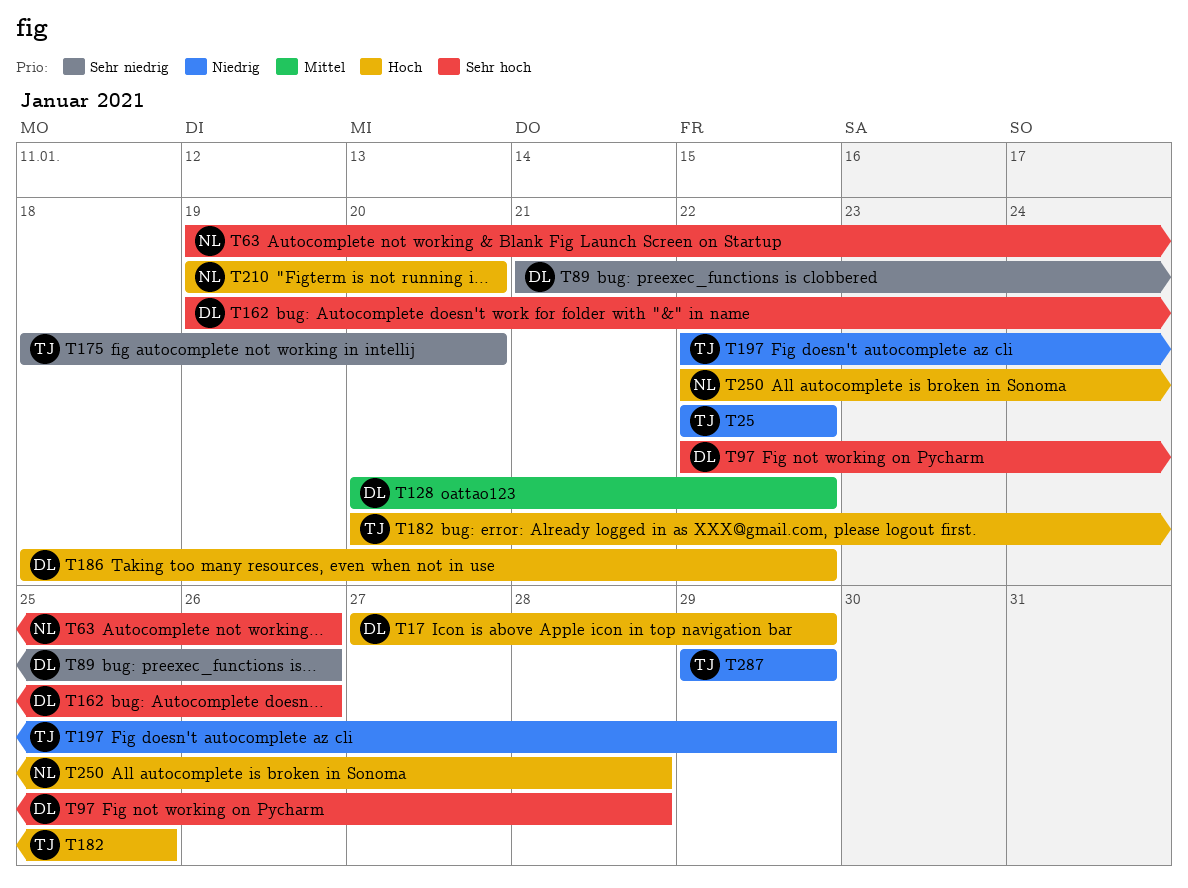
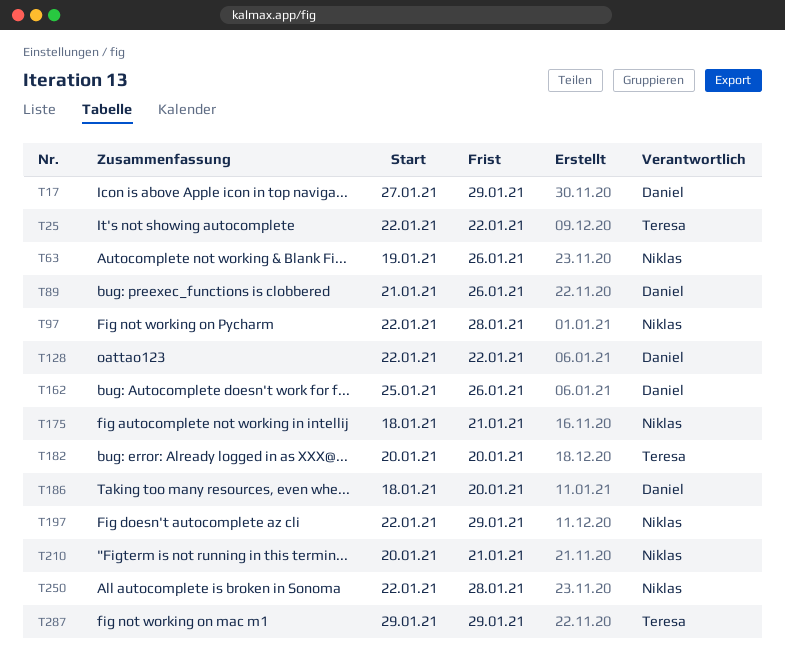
T97, owner: Daniel -> Niklas
T128, start: Jan 20 -> Jan 22
T162, start: Jan 19 -> Jan 25
T175, owner: Teresa -> Niklas
T175, due: Jan 20 -> Jan 21
T182, due: Jan 25 -> Jan 20
T186, due: Jan 22 -> Jan 20
T197, owner: Teresa -> Niklas
T210, start: Jan 19 -> Jan 20
T210, due: Jan 20 -> Jan 21

